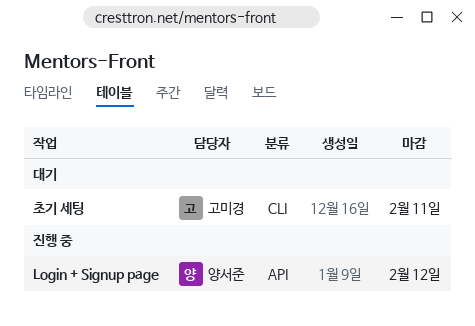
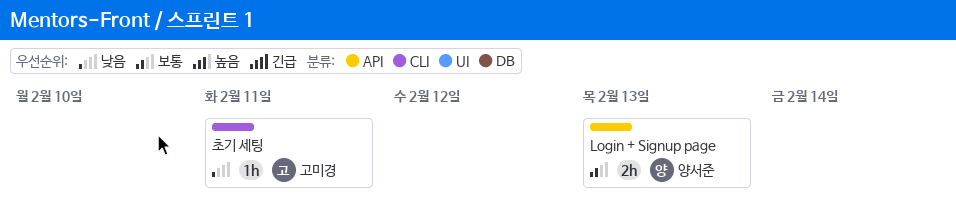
Login + Signup page, due: Feb 12 -> Feb 13

